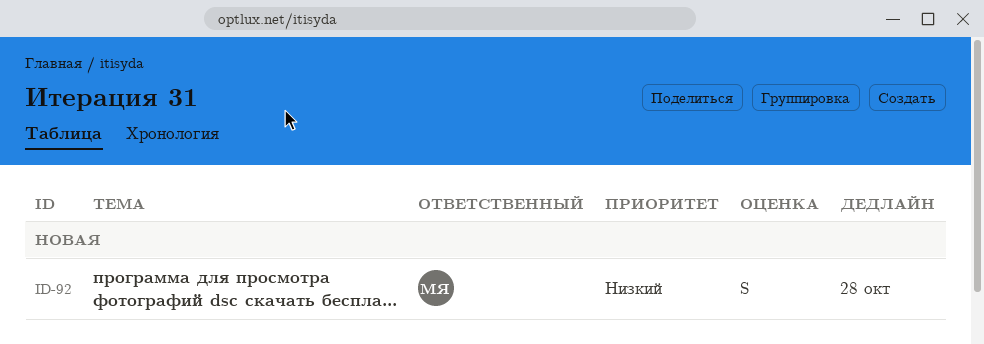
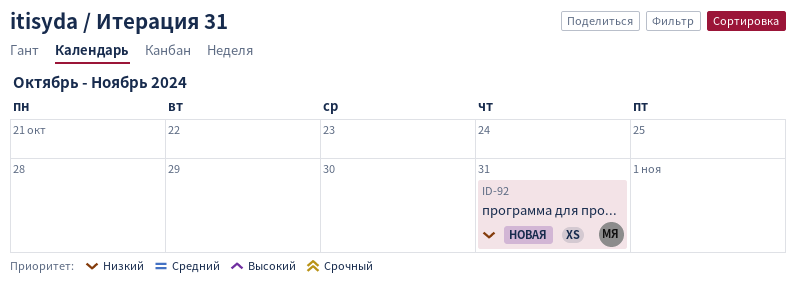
ID-92, estimate: S -> XS
ID-92, due: Oct 28 -> Oct 31

